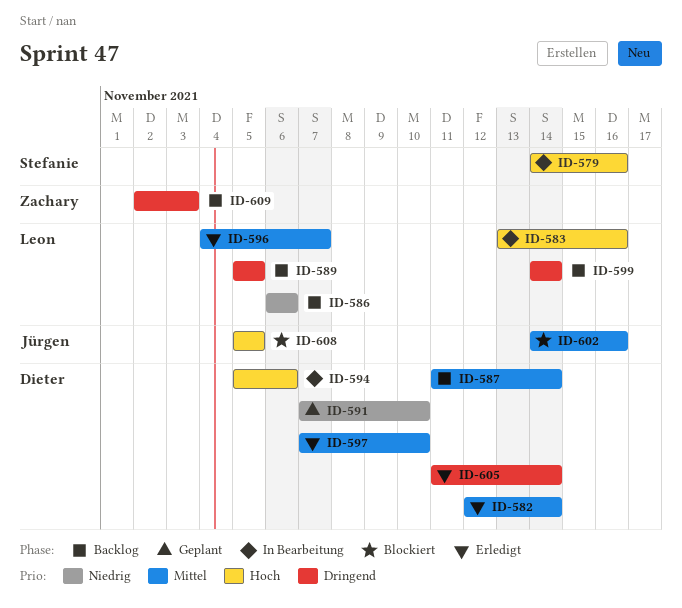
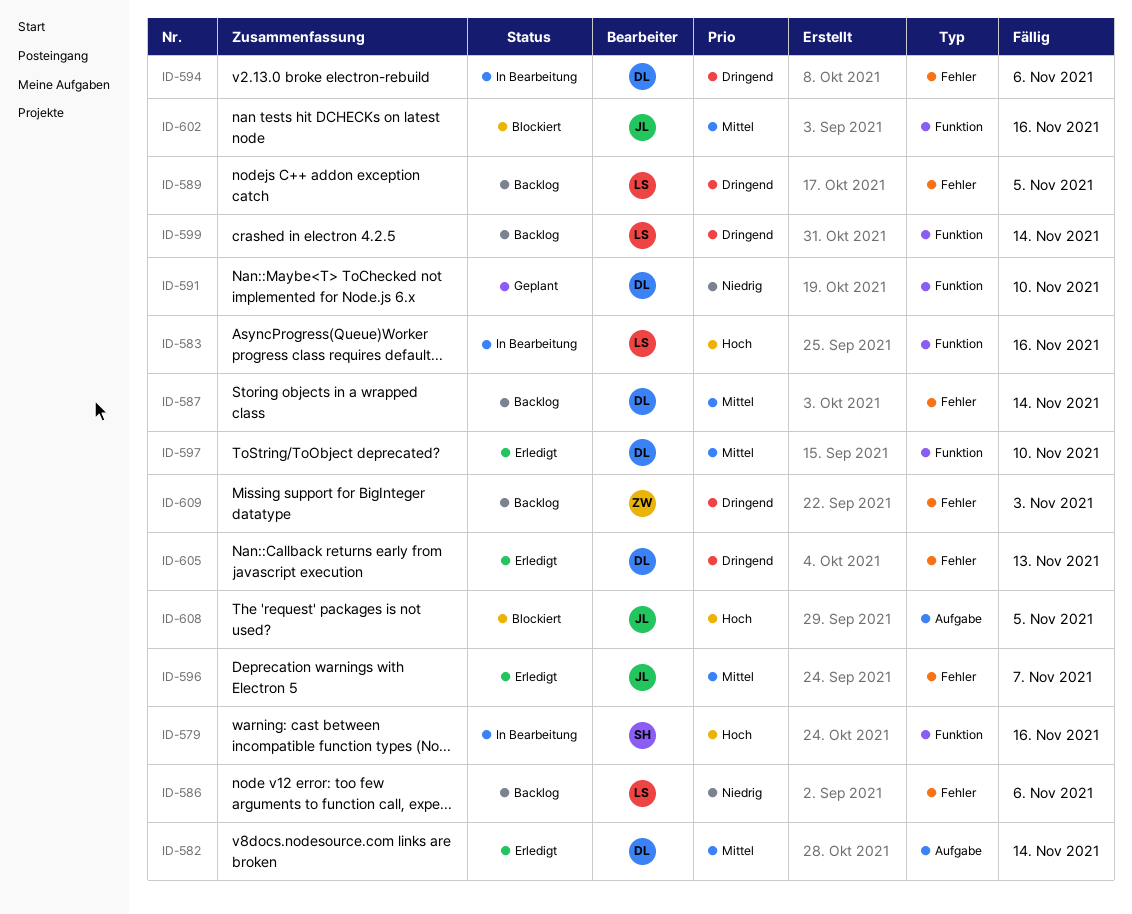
ID-594, priority: Hoch -> Dringend
ID-596, owner: Leon -> Jürgen
ID-605, due: Nov 14 -> Nov 13

